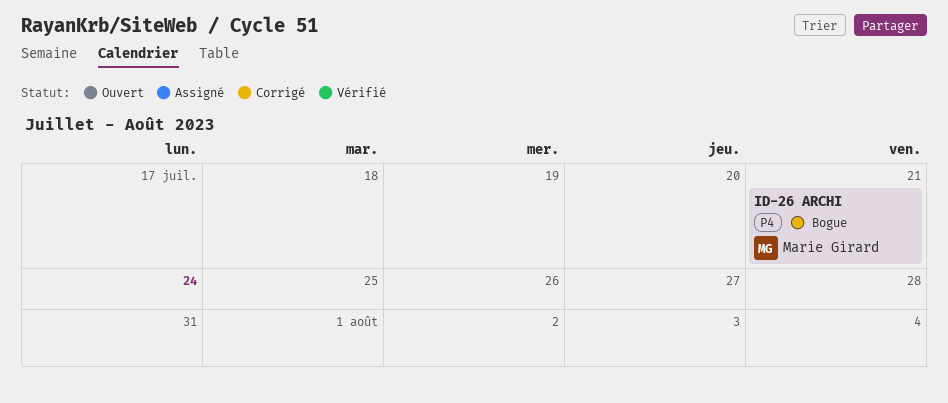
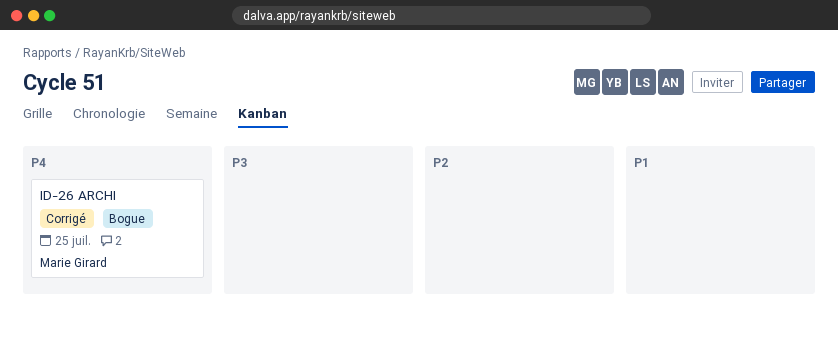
ID-26, due: Jul 21 -> Jul 25

